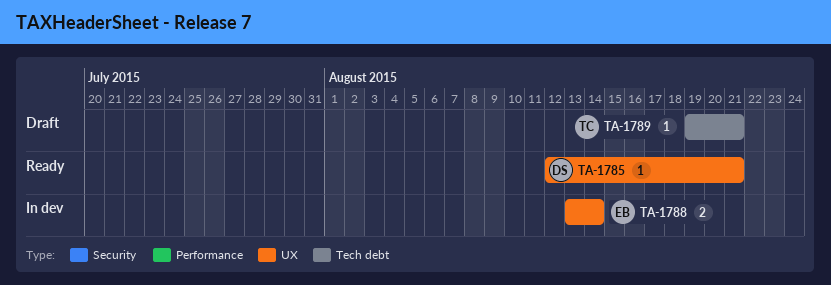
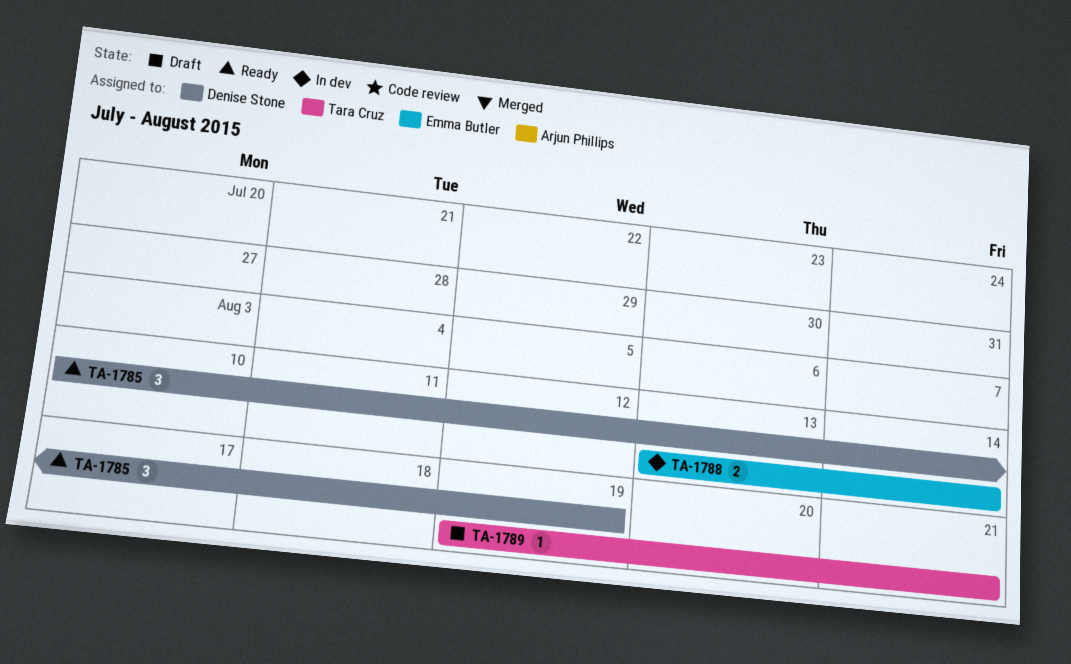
TA-1785, estimate: 1 -> 3
TA-1785, start: Aug 12 -> Aug 10
TA-1785, due: Aug 21 -> Aug 19

